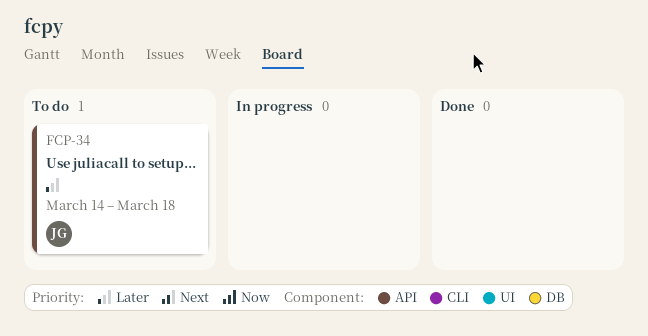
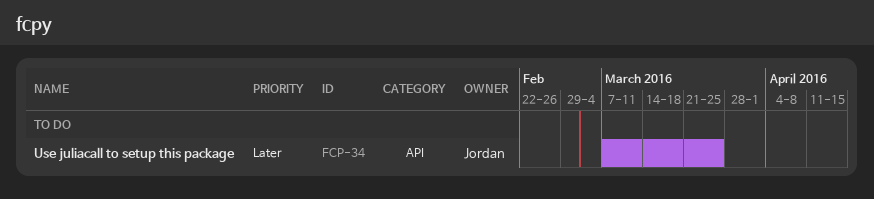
FCP-34, start: Mar 14 -> Mar 7
FCP-34, due: Mar 18 -> Mar 25

